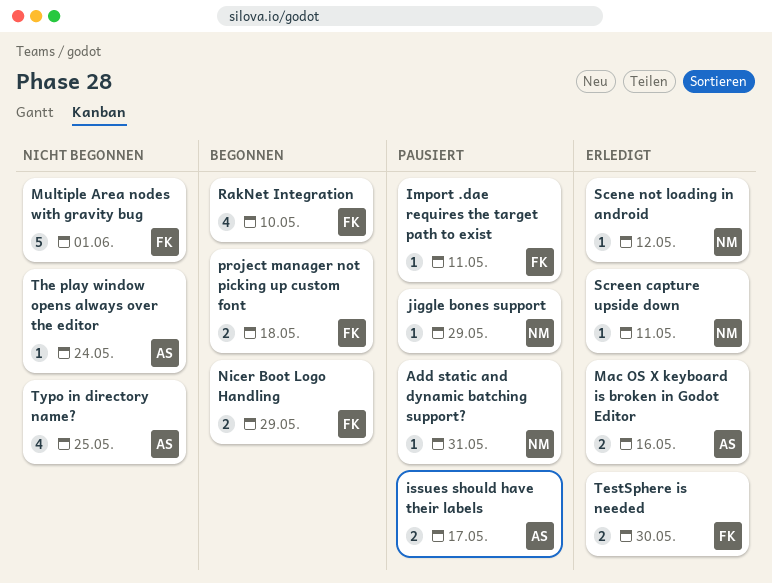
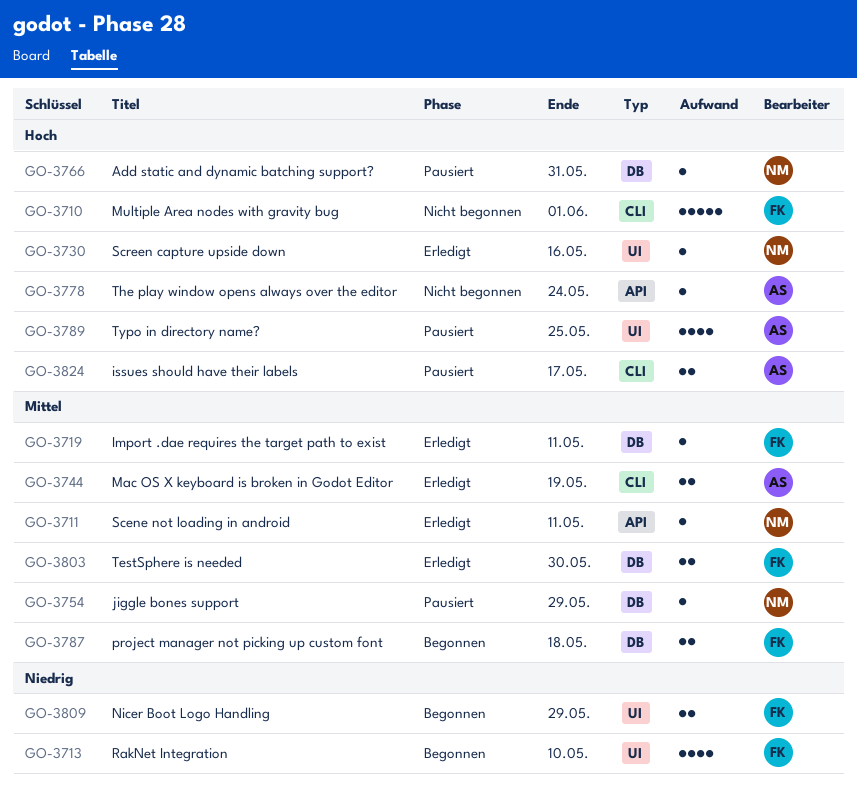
Import .dae requires the target path to exist, status: Pausiert -> Erledigt
Mac OS X keyboard is broken in Godot Editor, due: May 16 -> May 19
Scene not loading in android, due: May 12 -> May 11
Screen capture upside down, due: May 11 -> May 16
Typo in directory name?, status: Nicht begonnen -> Pausiert

